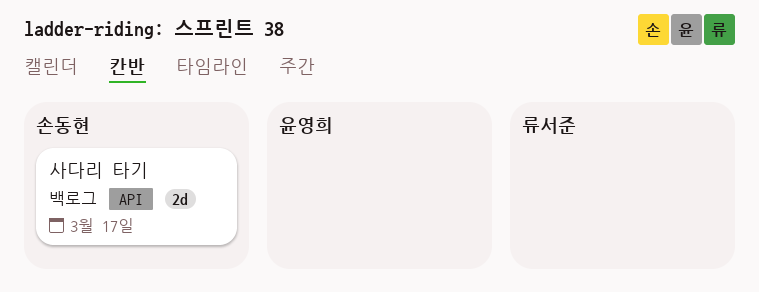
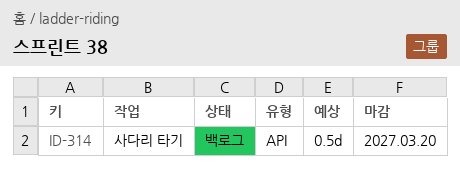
사다리 타기, estimate: 2d -> 0.5d
사다리 타기, due: Mar 17 -> Mar 20

